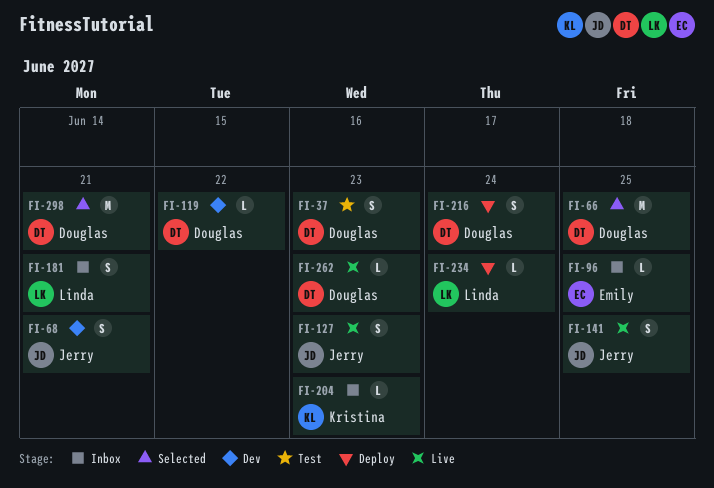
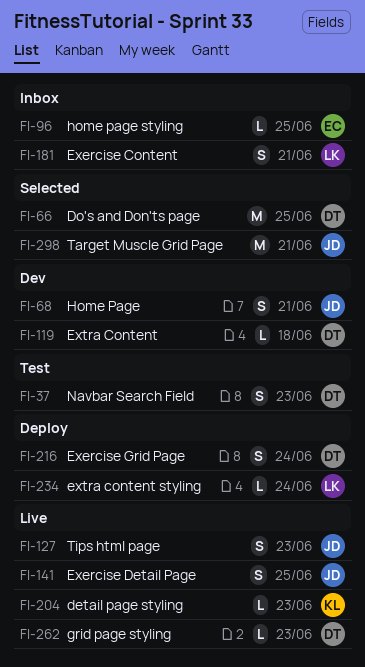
FI-119, due: Jun 22 -> Jun 18
FI-204, status: Inbox -> Live
FI-298, owner: Douglas -> Jerry

